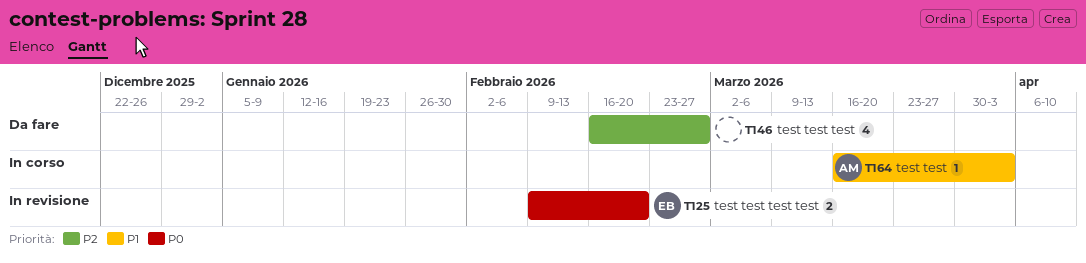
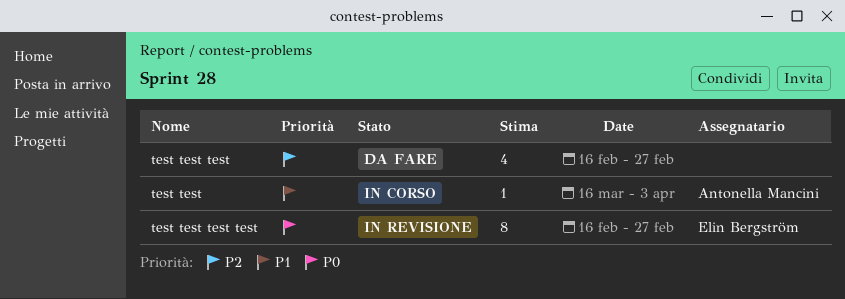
test test test test, estimate: 2 -> 8
test test test test, start: Feb 9 -> Feb 16
test test test test, due: Feb 20 -> Feb 27

